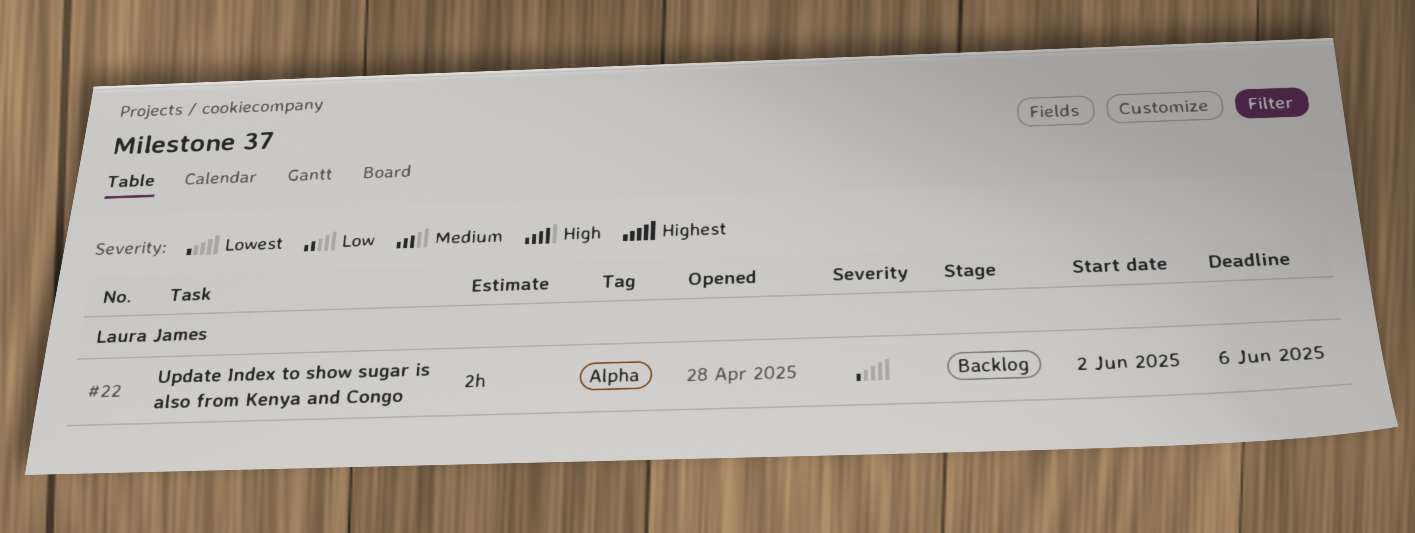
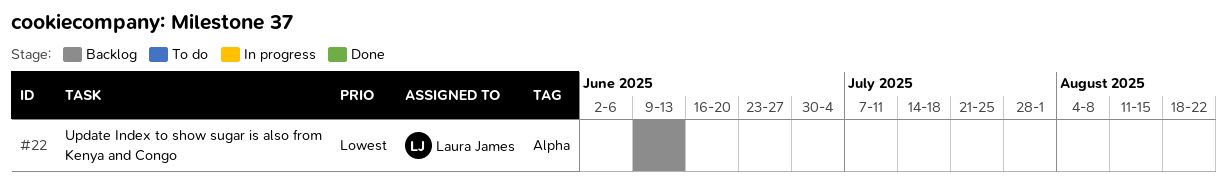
#22, start: Jun 2 -> Jun 9
#22, due: Jun 6 -> Jun 13

